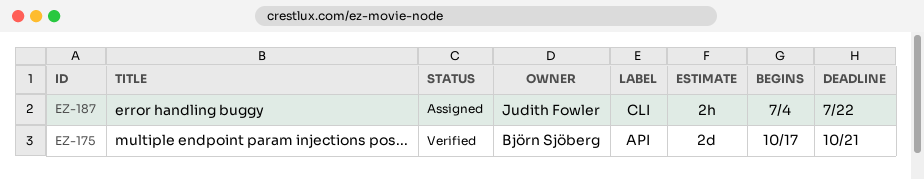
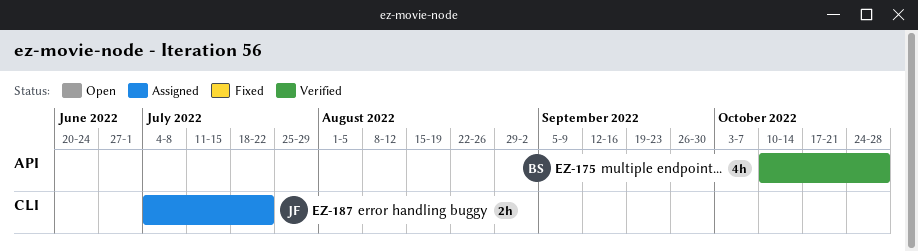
EZ-175, estimate: 2d -> 4h
EZ-175, start: Oct 17 -> Oct 10
EZ-175, due: Oct 21 -> Oct 28

